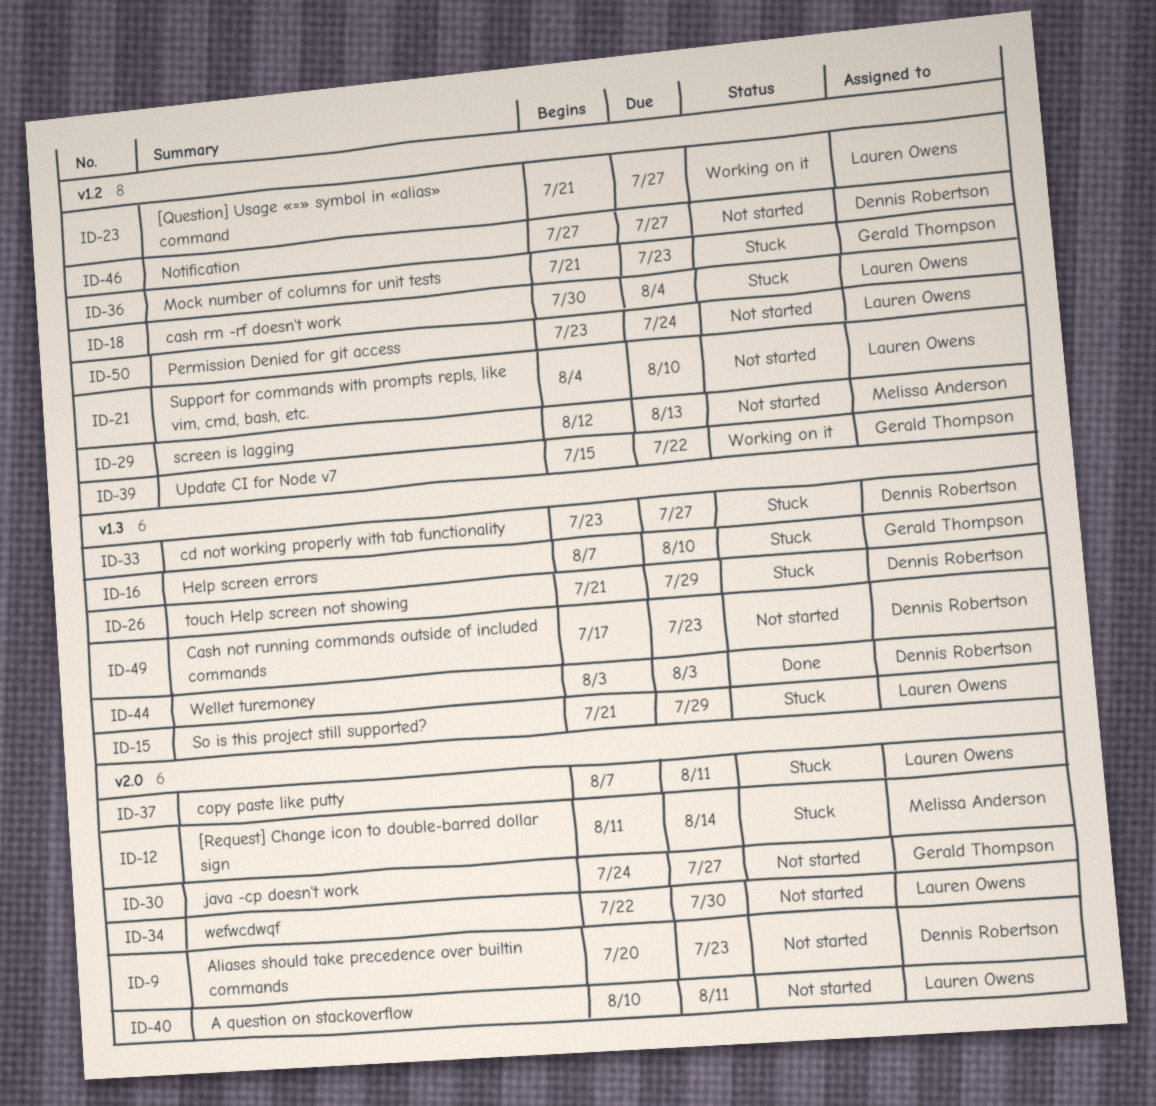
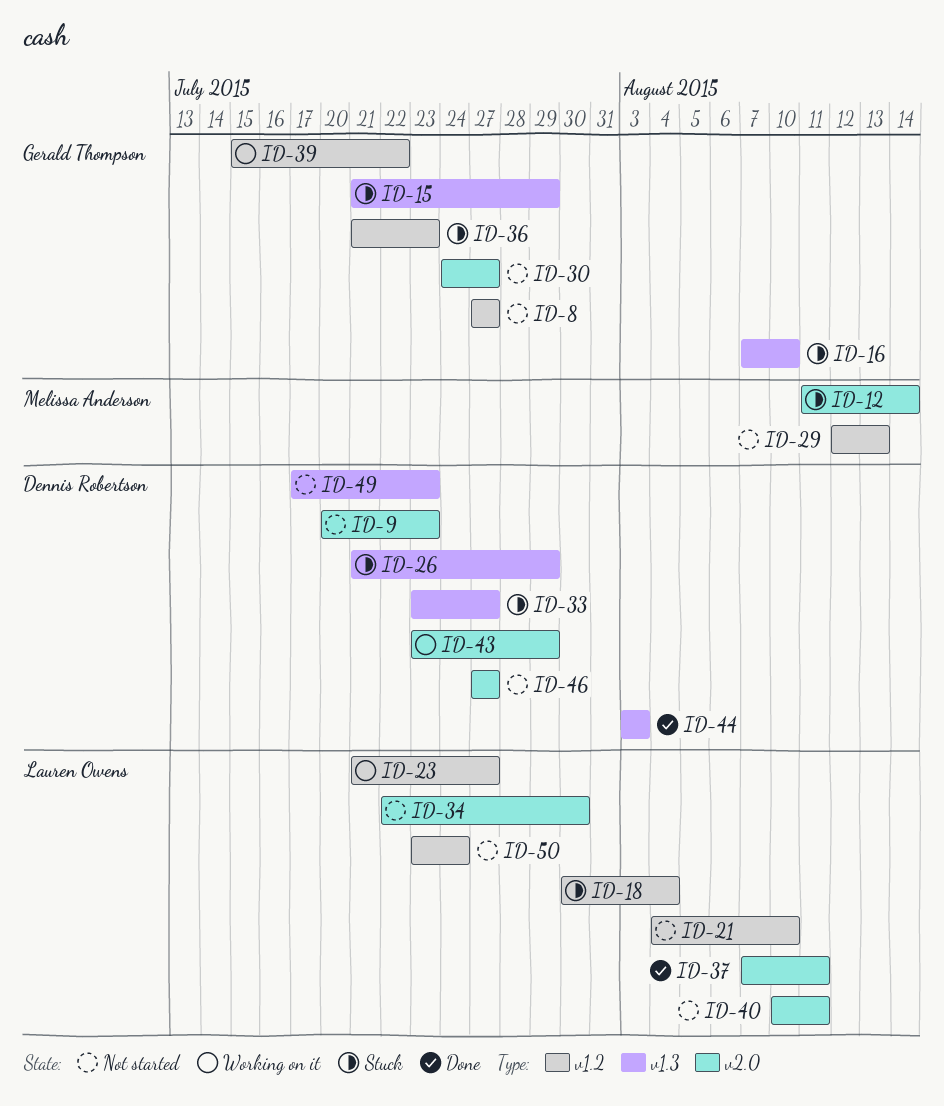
ID-8: none -> present
ID-15, owner: Lauren Owens -> Gerald Thompson
ID-37, status: Stuck -> Done
ID-43: none -> present
ID-46, label: v1.2 -> v2.0

